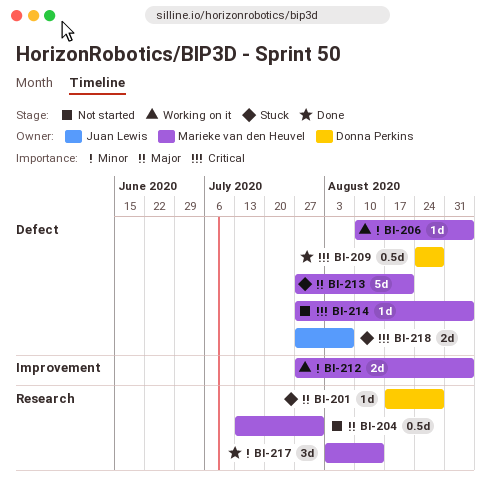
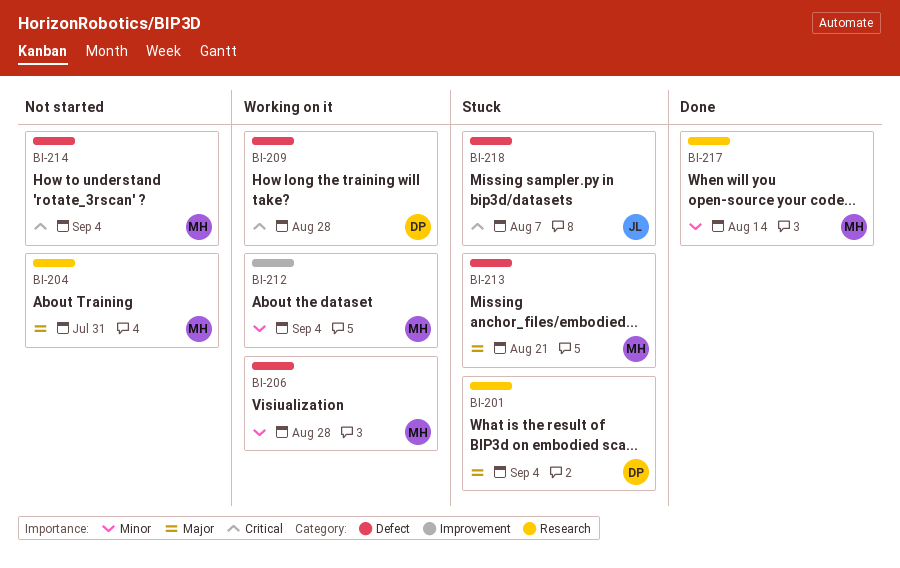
BI-201, due: Aug 28 -> Sep 4
BI-206, due: Sep 4 -> Aug 28
BI-209, status: Done -> Working on it

